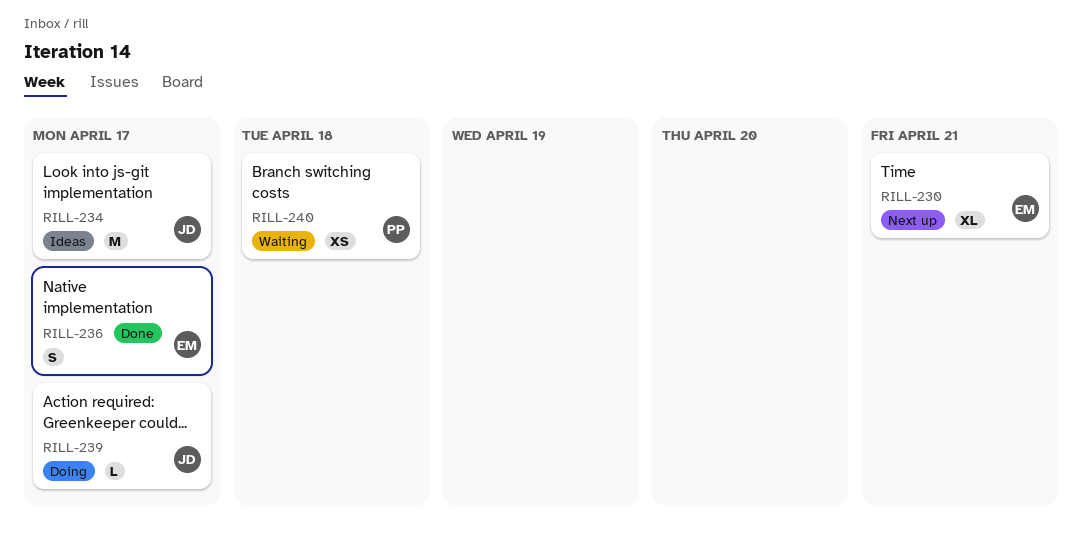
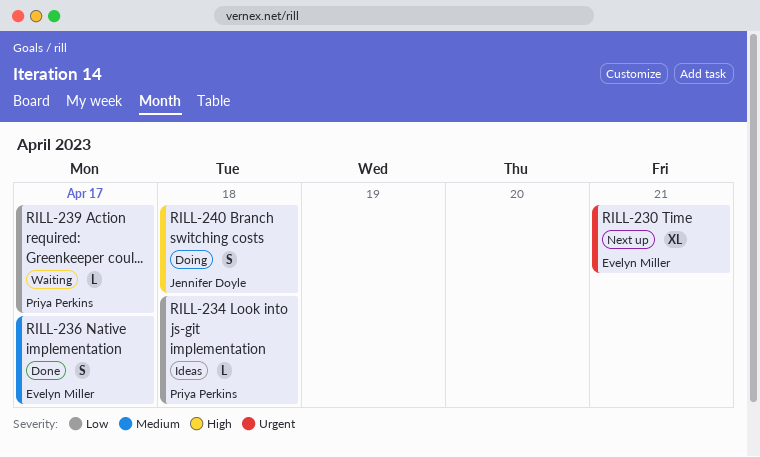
RILL-234, owner: Jennifer Doyle -> Priya Perkins
RILL-234, estimate: M -> L
RILL-234, due: Apr 17 -> Apr 18
RILL-239, status: Doing -> Waiting
RILL-239, owner: Jennifer Doyle -> Priya Perkins
RILL-240, status: Waiting -> Doing
RILL-240, owner: Priya Perkins -> Jennifer Doyle
RILL-240, estimate: XS -> S

